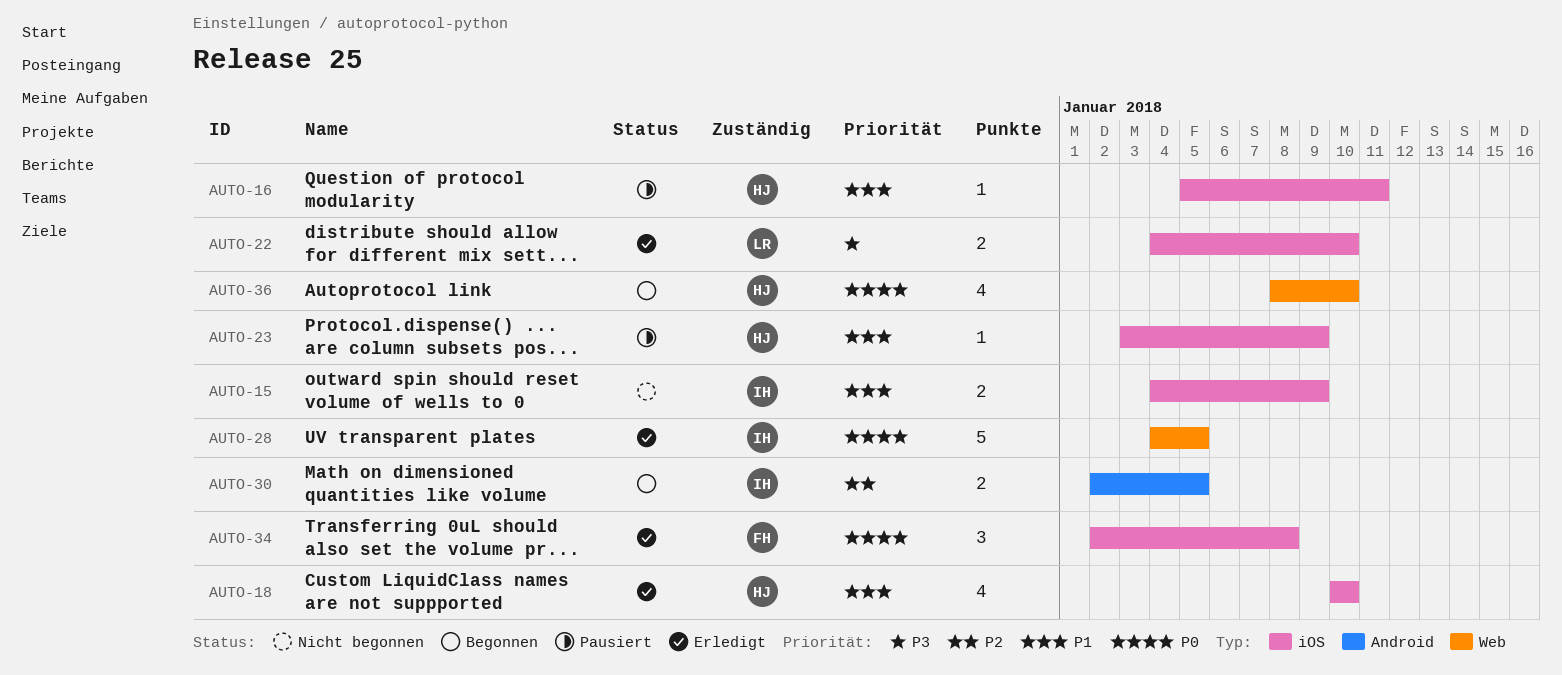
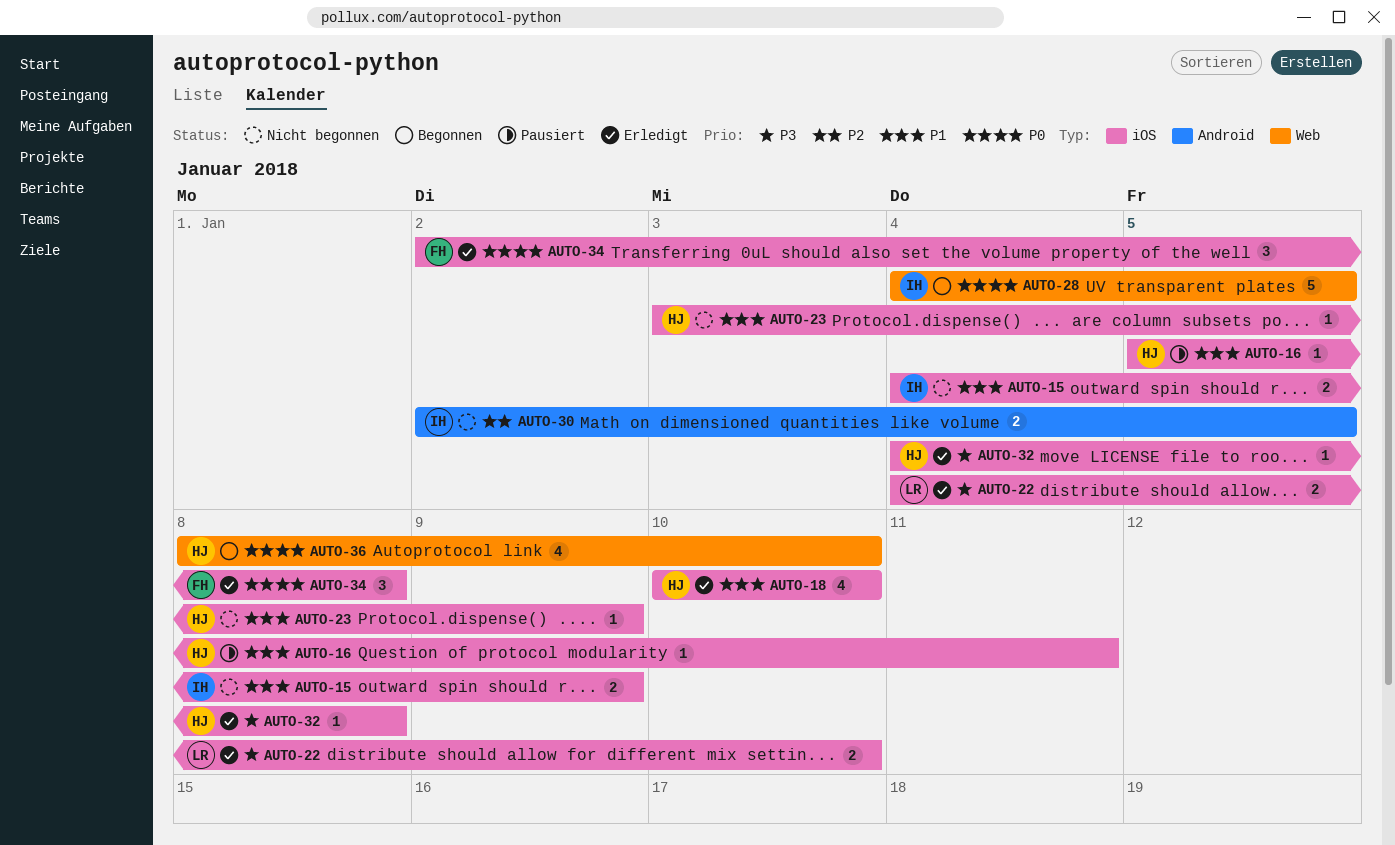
AUTO-23, status: Pausiert -> Nicht begonnen
AUTO-28, status: Erledigt -> Begonnen
AUTO-30, status: Begonnen -> Nicht begonnen
AUTO-32: none -> present

